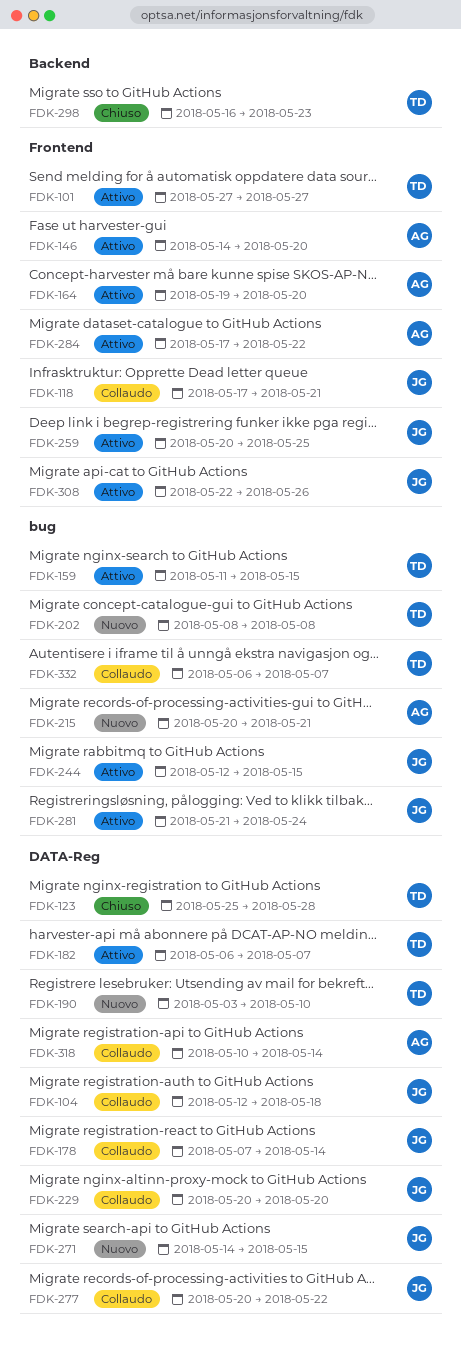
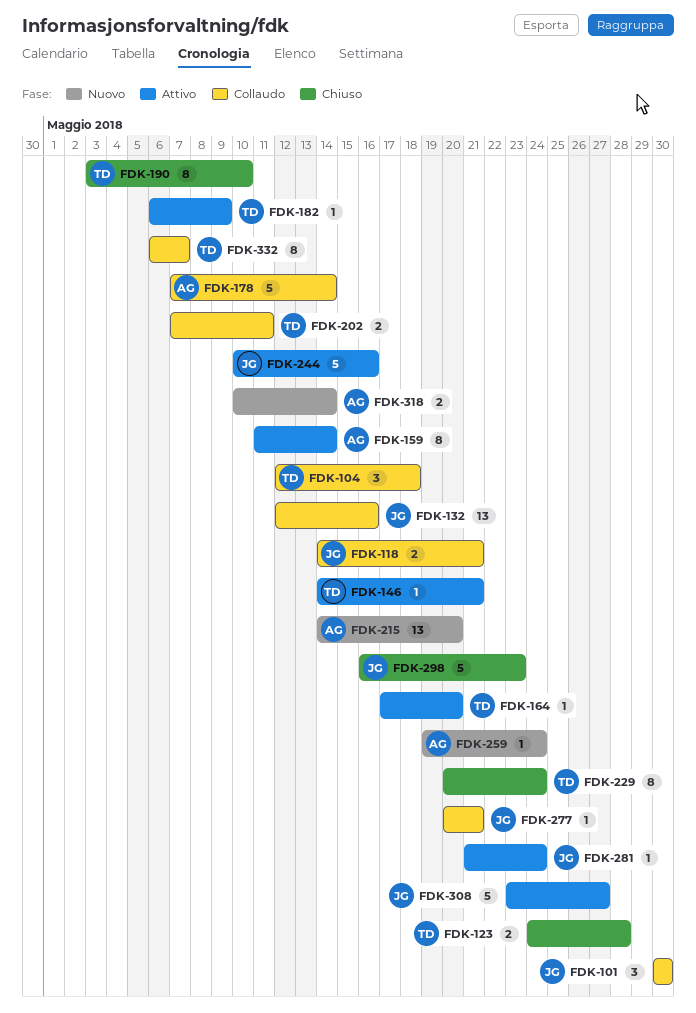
FDK-101, status: Attivo -> Collaudo
FDK-101, owner: TD -> JG
FDK-101, start: May 27 -> May 30
FDK-101, due: May 27 -> May 30
FDK-104, owner: JG -> TD
FDK-118, start: May 17 -> May 14
FDK-123, start: May 25 -> May 24
FDK-132: none -> present
FDK-146, owner: AG -> TD
FDK-146, due: May 20 -> May 21
FDK-159, owner: TD -> AG
FDK-159, due: May 15 -> May 14
FDK-164, owner: AG -> TD
FDK-164, start: May 19 -> May 17
FDK-178, owner: JG -> AG
FDK-182, due: May 7 -> May 9
FDK-190, status: Nuovo -> Chiuso
FDK-202, status: Nuovo -> Collaudo
FDK-202, start: May 8 -> May 7
FDK-202, due: May 8 -> May 11
FDK-215, start: May 20 -> May 14
FDK-215, due: May 21 -> May 20
FDK-229, status: Collaudo -> Chiuso
FDK-229, owner: JG -> TD
FDK-229, due: May 20 -> May 24
FDK-244, start: May 12 -> May 10
FDK-244, due: May 15 -> May 16
FDK-259, status: Attivo -> Nuovo
FDK-259, owner: JG -> AG
FDK-259, start: May 20 -> May 19
FDK-259, due: May 25 -> May 24
FDK-271: present -> none
FDK-277, due: May 22 -> May 21
FDK-284: present -> none
FDK-298, owner: TD -> JG
FDK-308, start: May 22 -> May 23
FDK-308, due: May 26 -> May 27
FDK-318, status: Collaudo -> Nuovo

